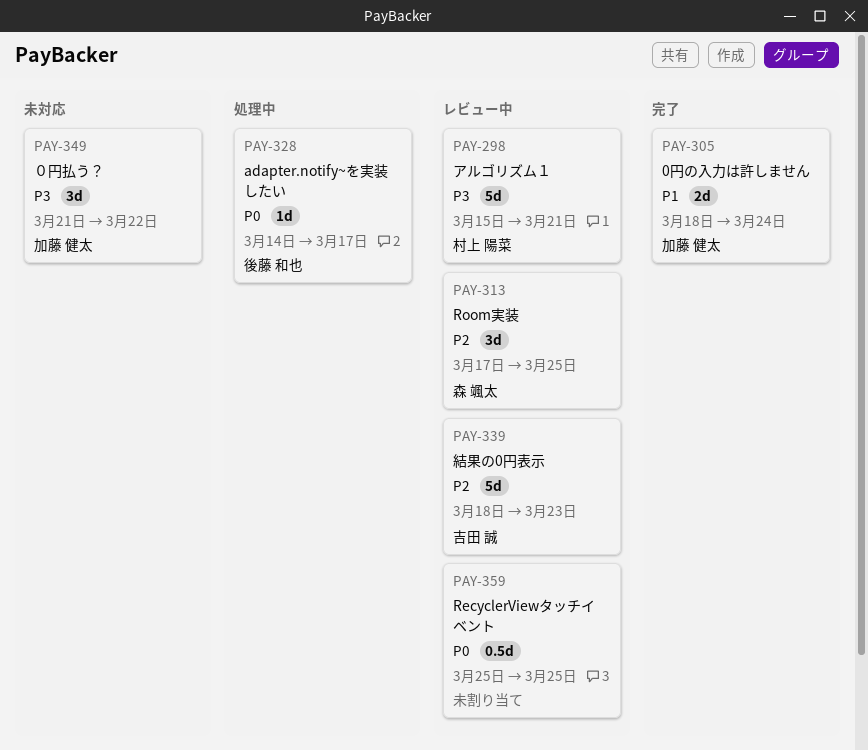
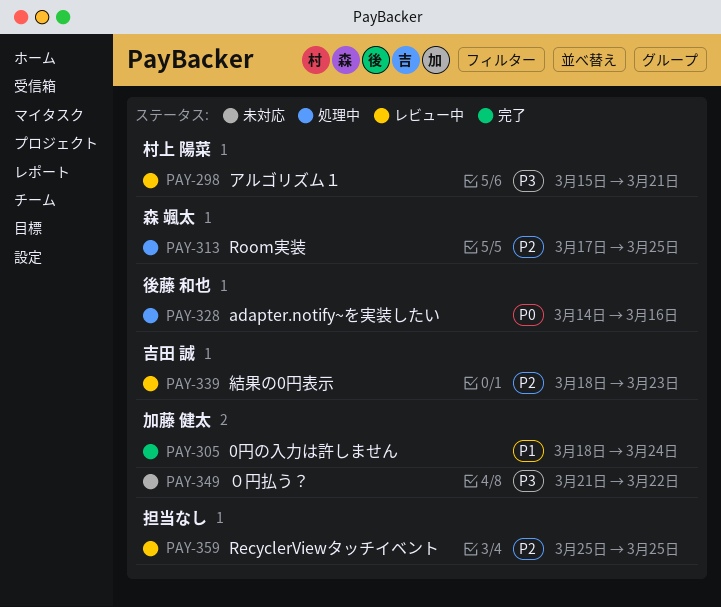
PAY-313, status: レビュー中 -> 処理中
PAY-328, due: Mar 17 -> Mar 16
PAY-359, priority: P0 -> P2

